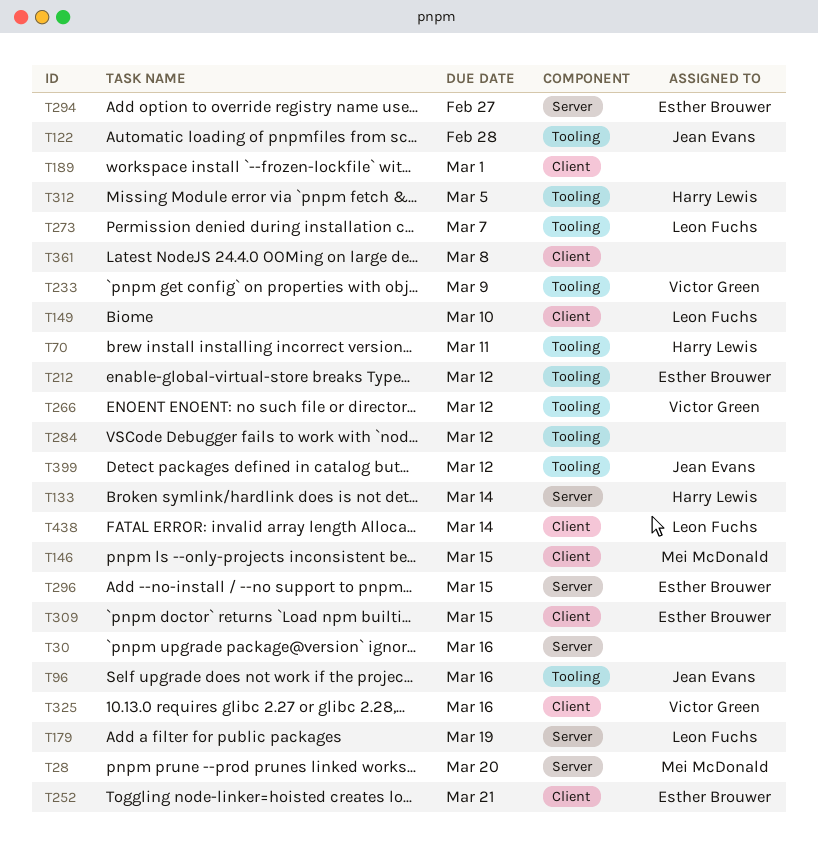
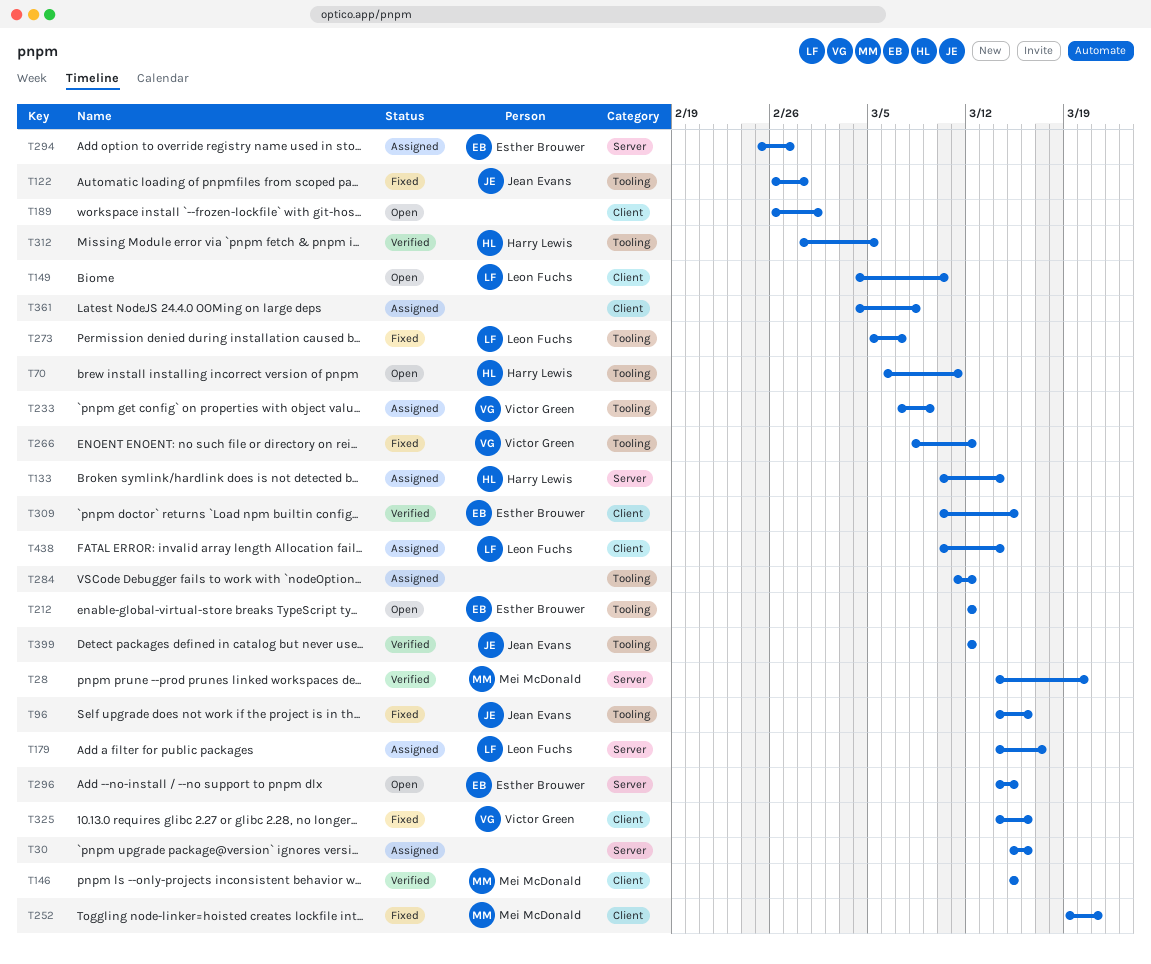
T179, due: Mar 19 -> Mar 17
T252, owner: Esther Brouwer -> Mei McDonald

